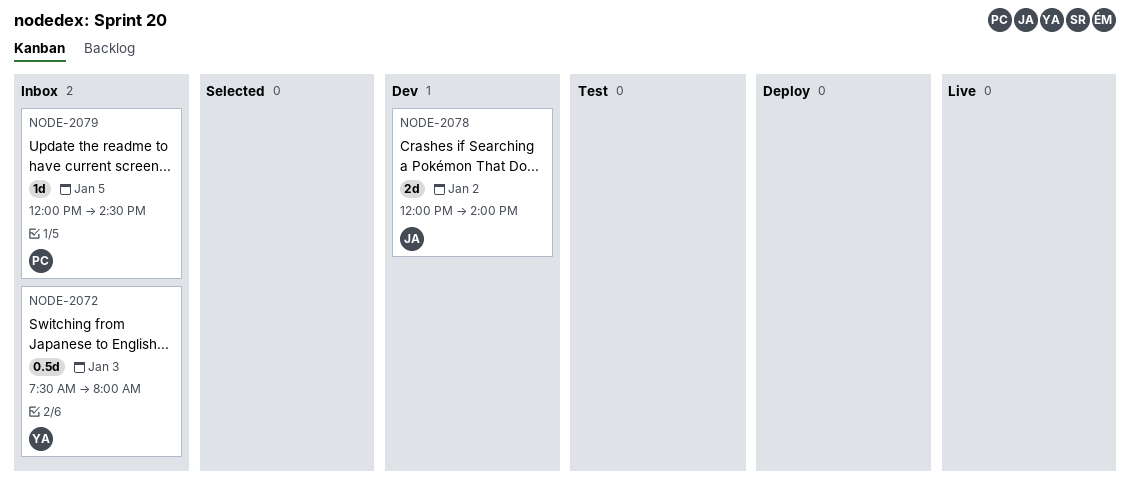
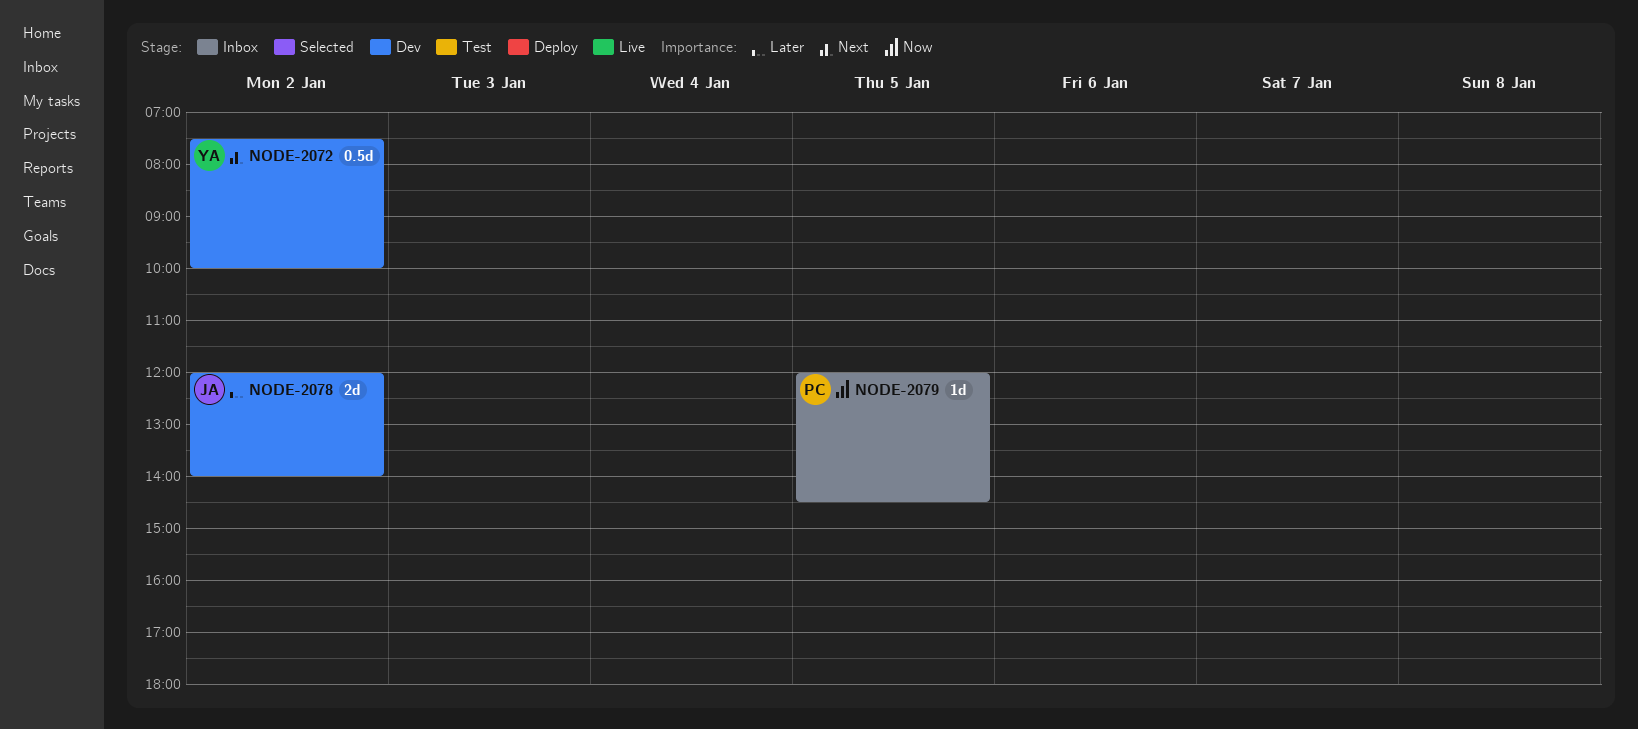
NODE-2072, status: Inbox -> Dev
NODE-2072, day: Jan 3 -> Jan 2
NODE-2072, ends: 08:00 -> 10:00

